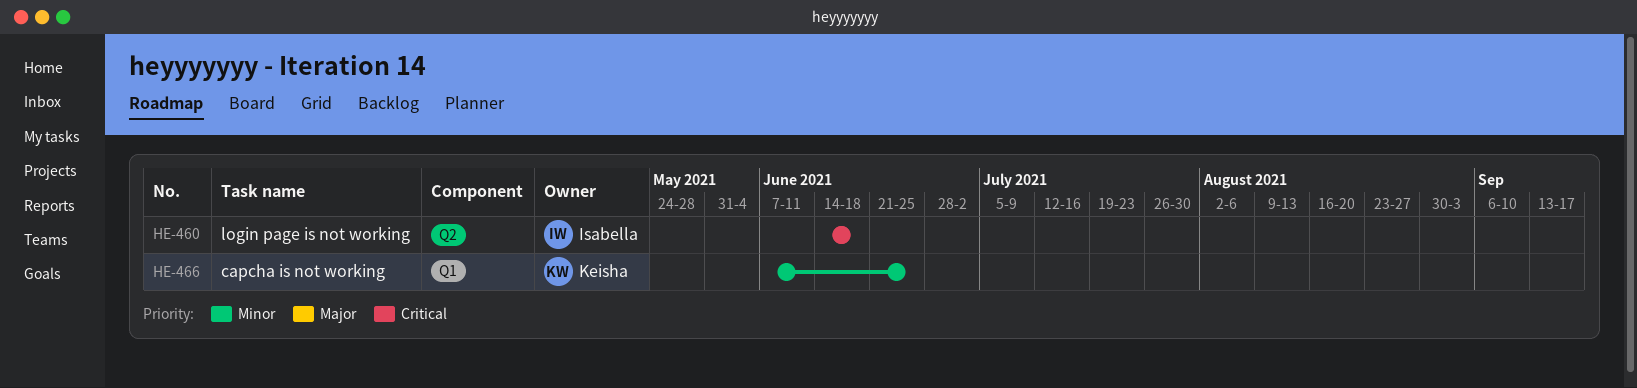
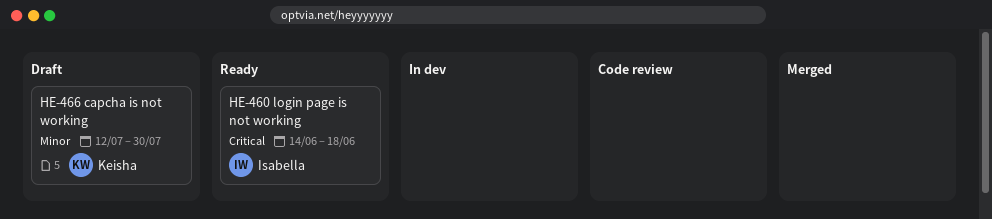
HE-466, start: Jun 7 -> Jul 12
HE-466, due: Jun 25 -> Jul 30

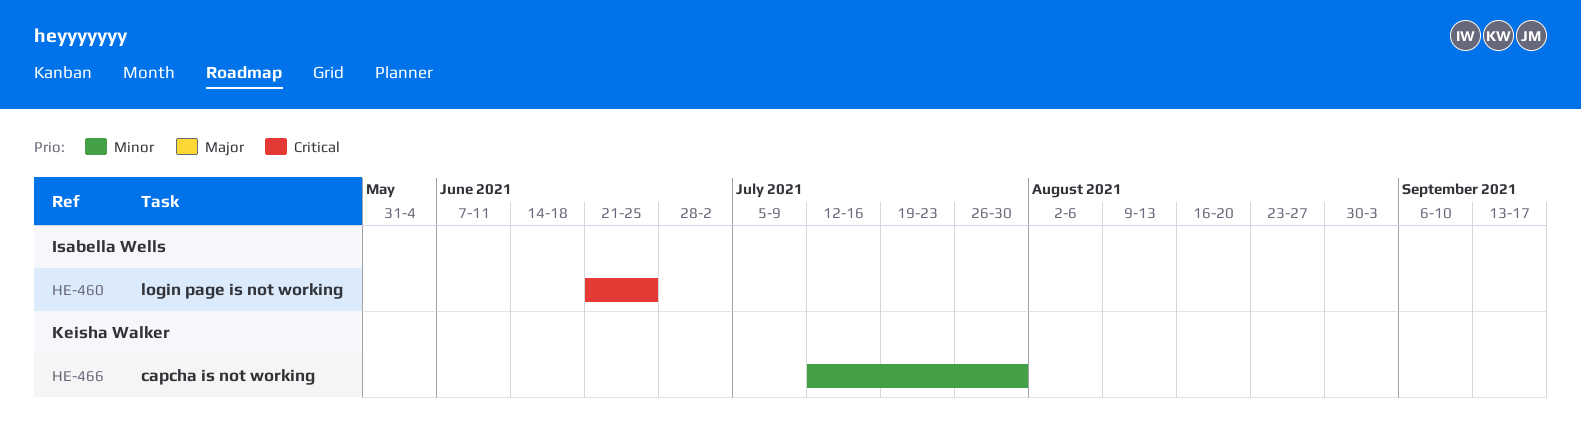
HE-460, start: Jun 14 -> Jun 21
HE-460, due: Jun 18 -> Jun 25

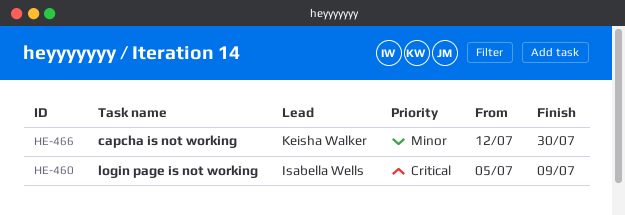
HE-460, start: Jun 21 -> Jul 5
HE-460, due: Jun 25 -> Jul 9

